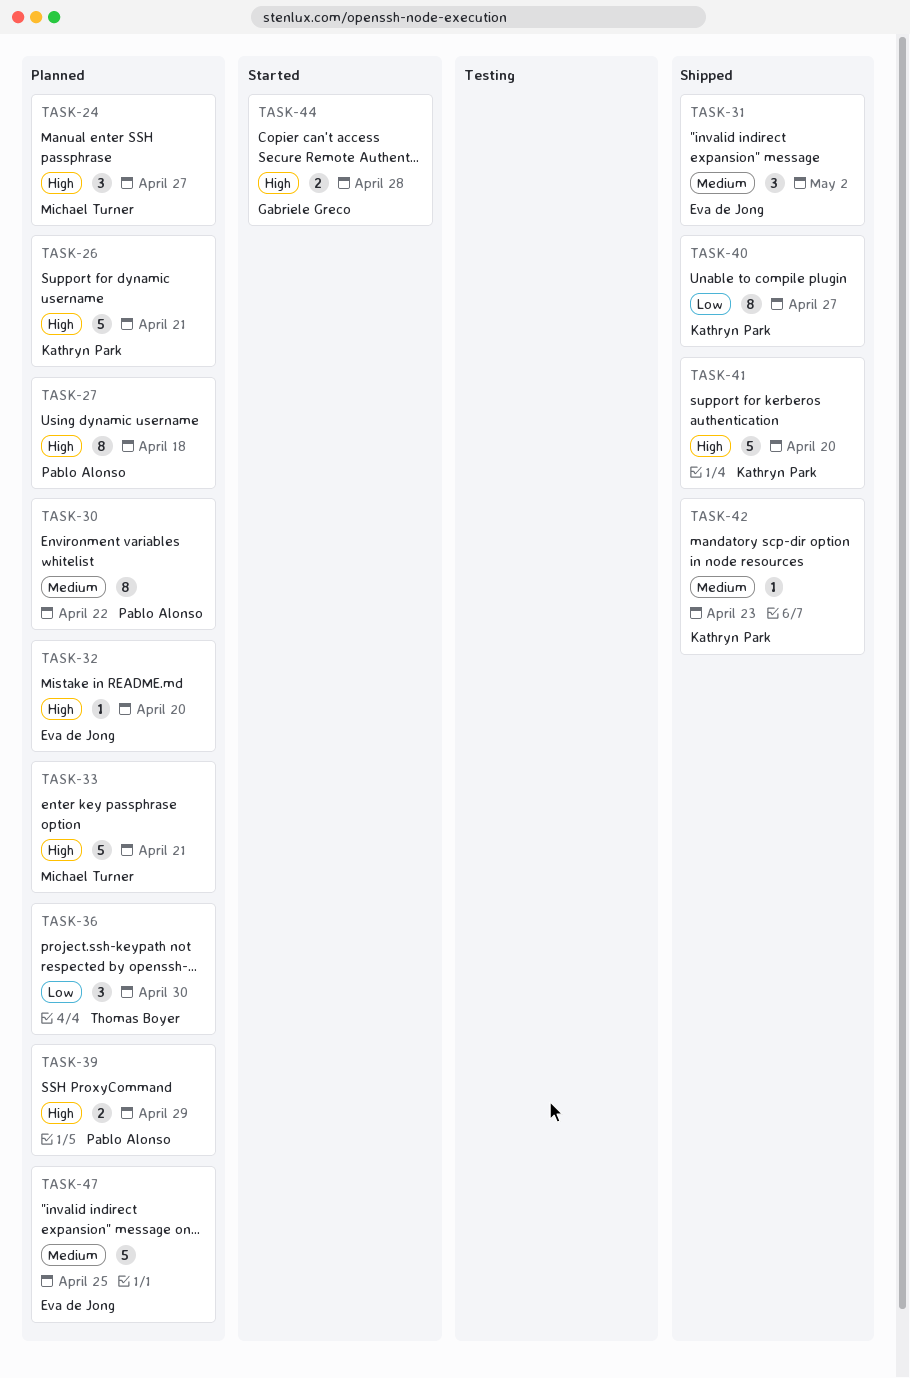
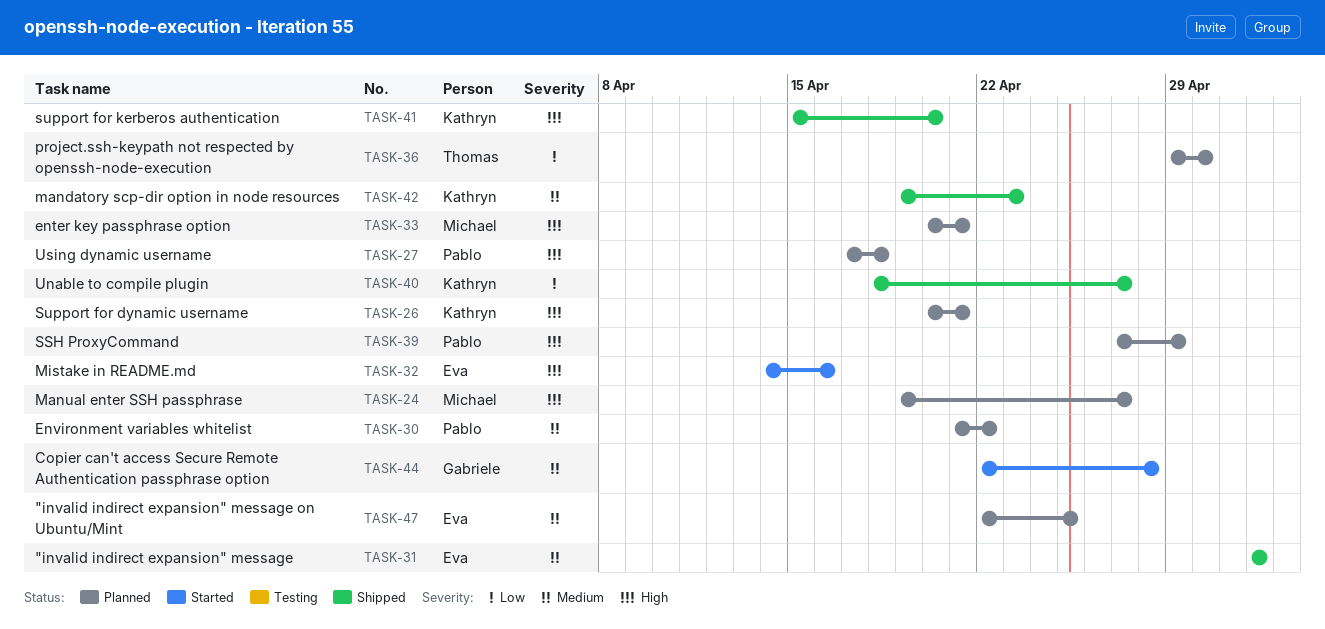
TASK-32, status: Planned -> Started
TASK-32, due: Apr 20 -> Apr 16
TASK-44, priority: High -> Medium

